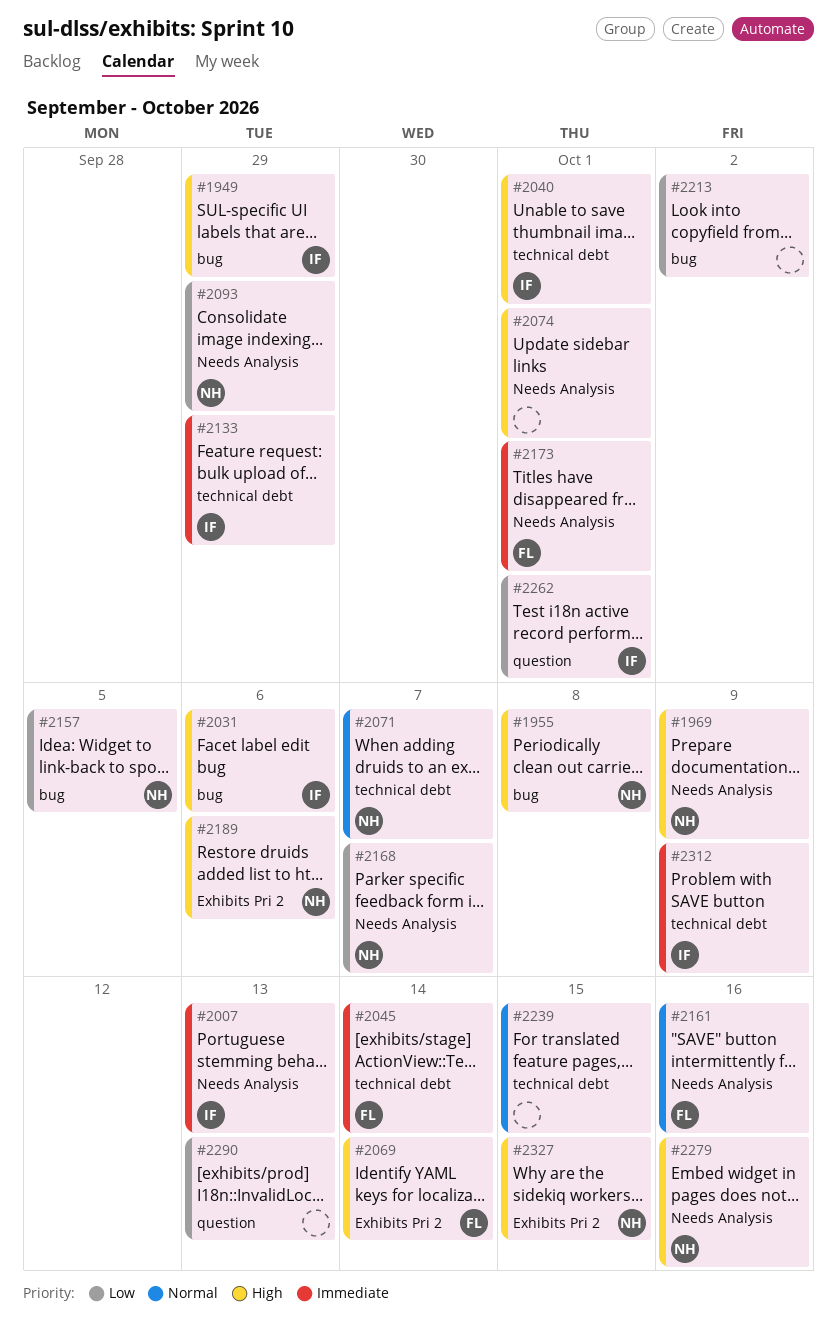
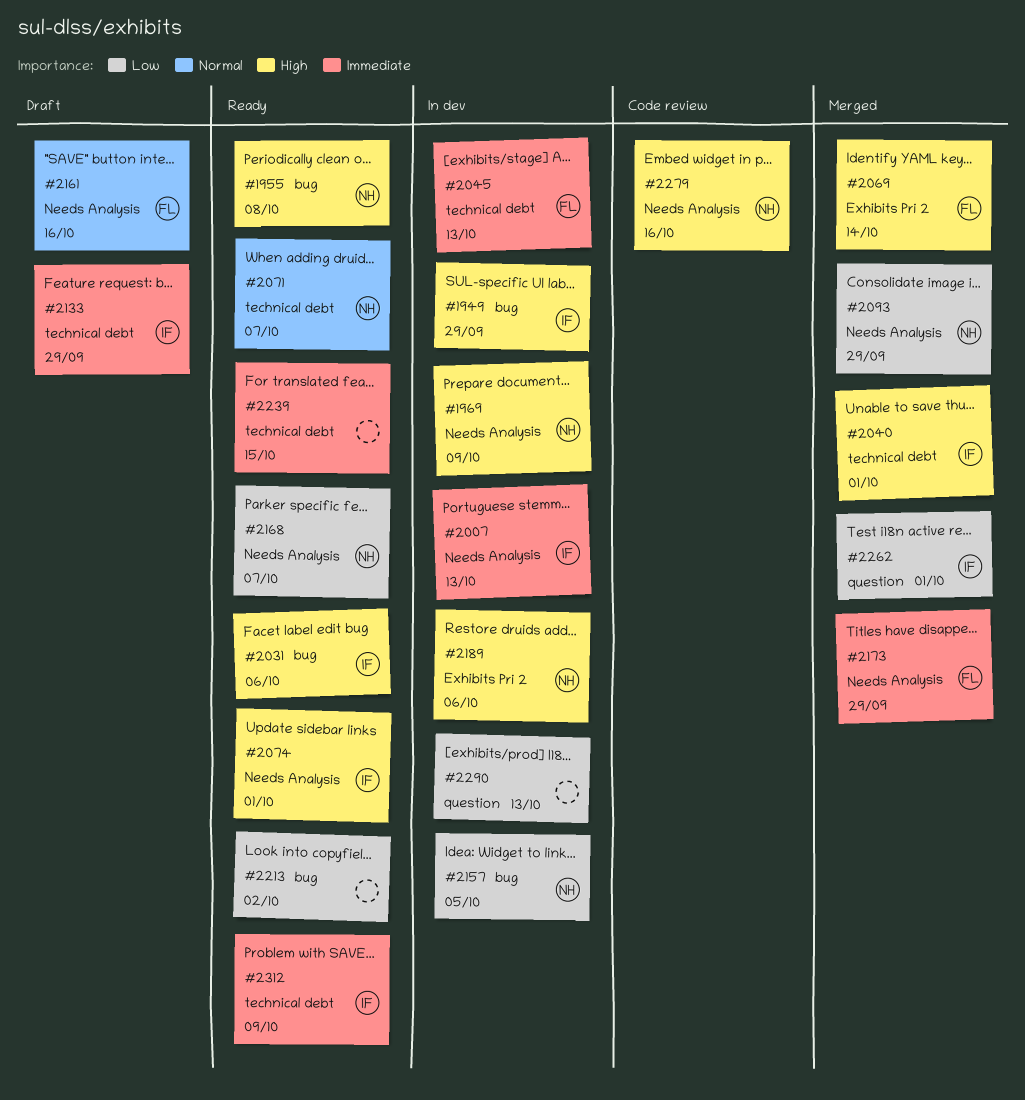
#2045, due: Oct 14 -> Oct 13
#2074, owner: none -> IF
#2173, due: Oct 1 -> Sep 29
#2239, priority: Normal -> Immediate
#2327: present -> none

